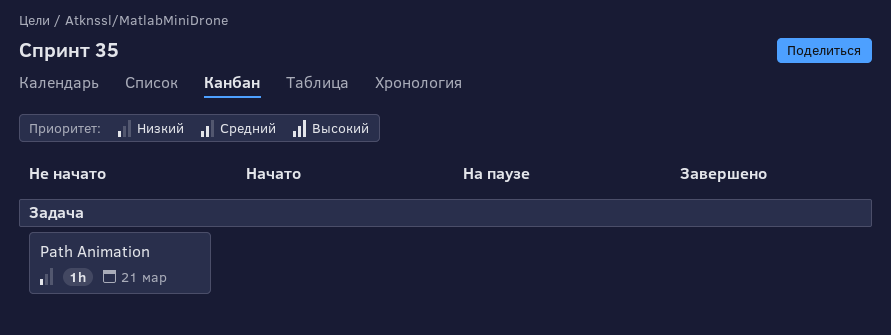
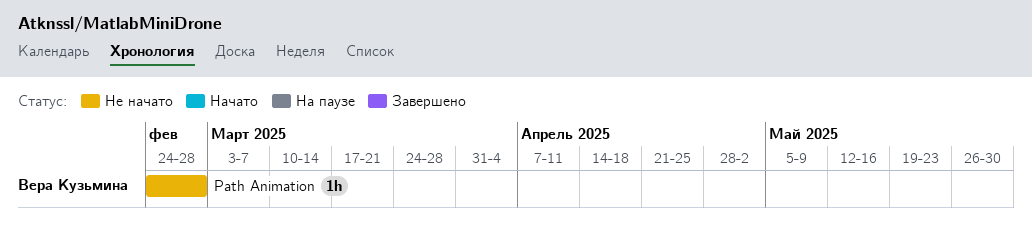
Path Animation, due: Mar 21 -> Feb 28

